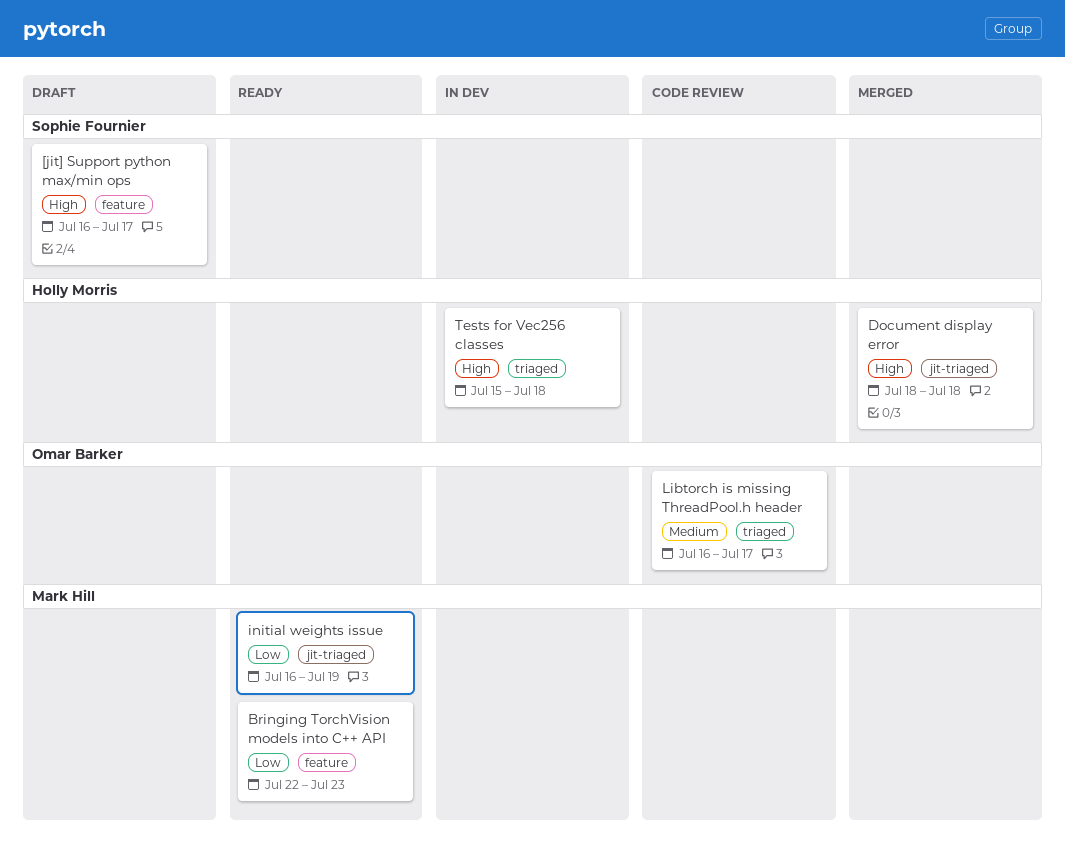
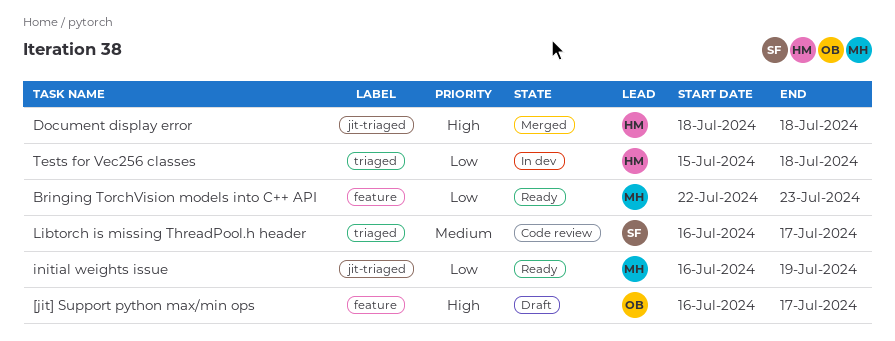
[jit] Support python max/min ops, owner: Sophie Fournier -> Omar Barker
Libtorch is missing ThreadPool.h header, owner: Omar Barker -> Sophie Fournier
Tests for Vec256 classes, priority: High -> Low

